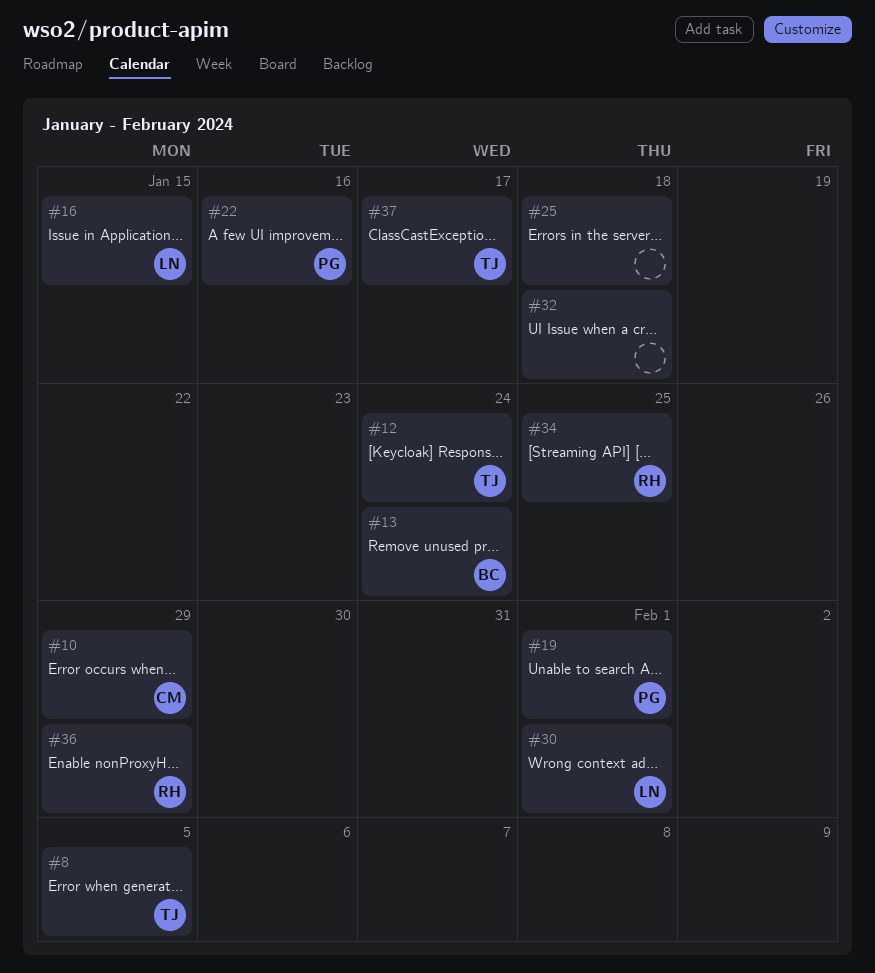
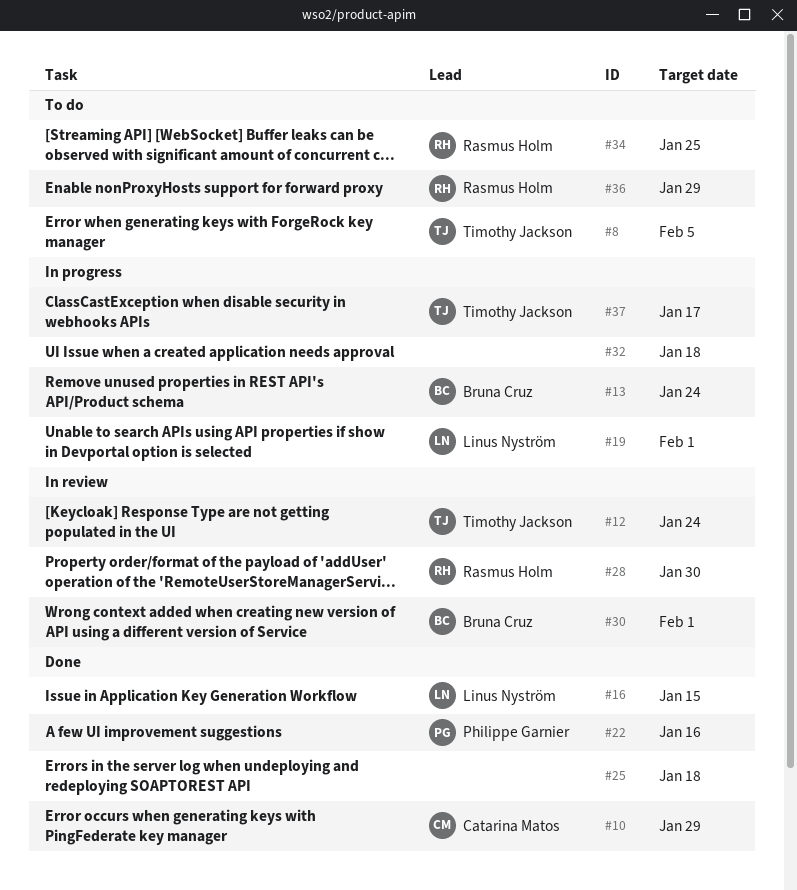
#19, owner: Philippe Garnier -> Linus Nyström
#28: none -> present
#30, owner: Linus Nyström -> Bruna Cruz

